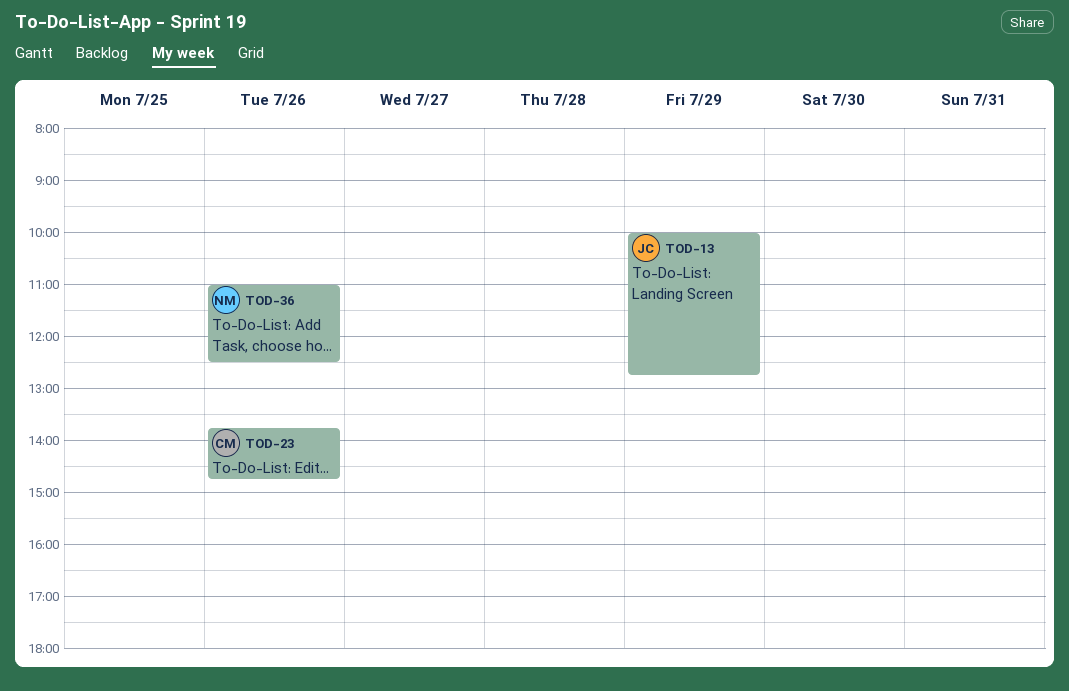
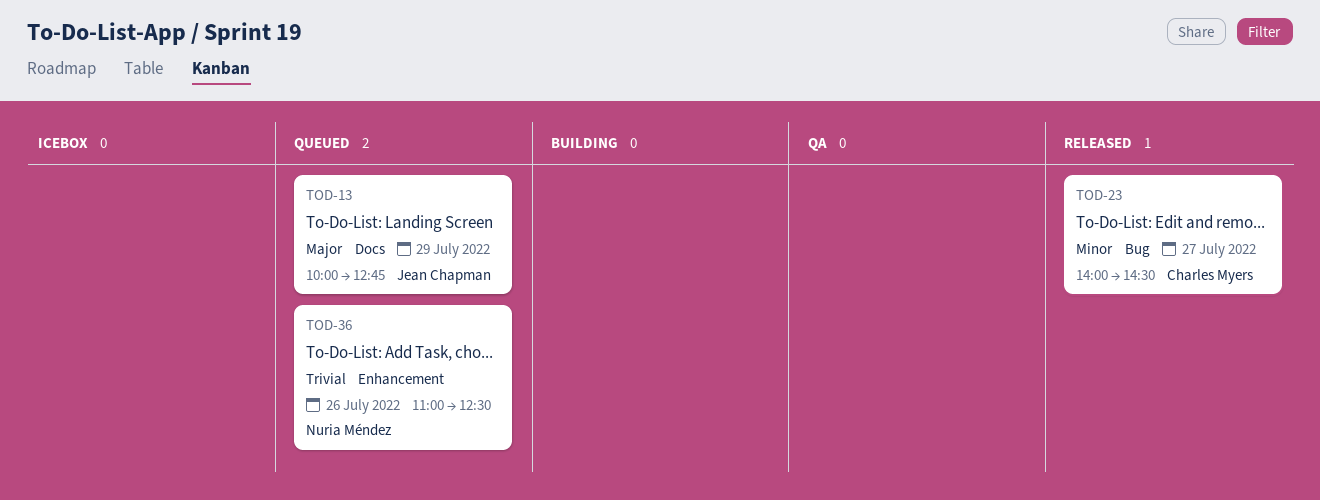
TOD-23, day: Jul 26 -> Jul 27
TOD-23, begins: 13:45 -> 14:00
TOD-23, ends: 14:45 -> 14:30

